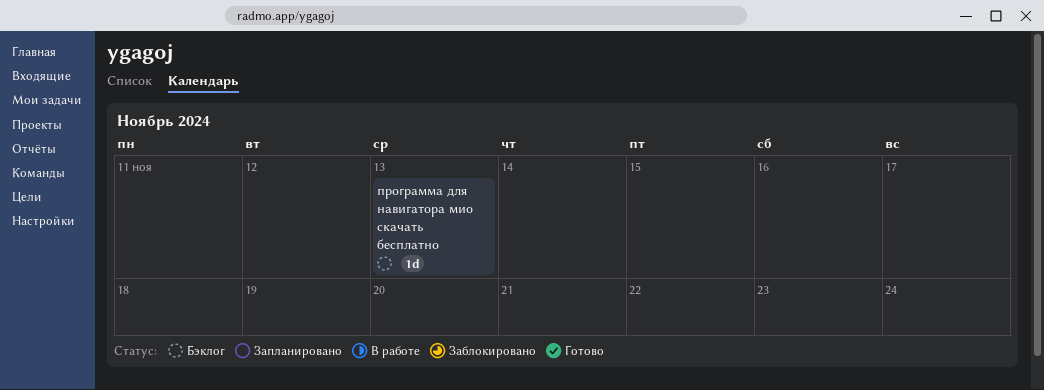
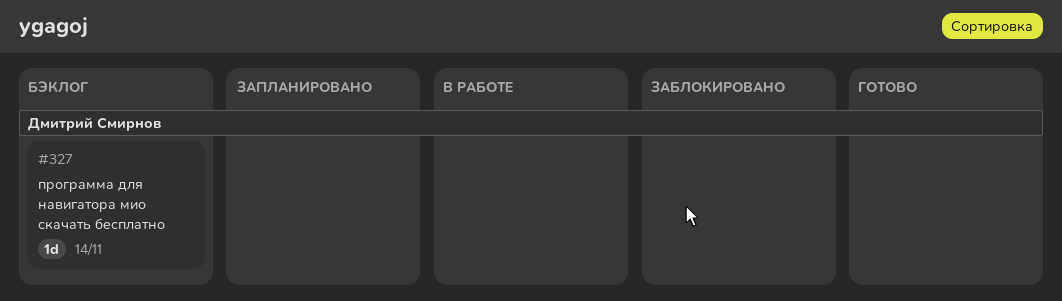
программа для навигатора мио скачать бесплатно, due: Nov 13 -> Nov 14

